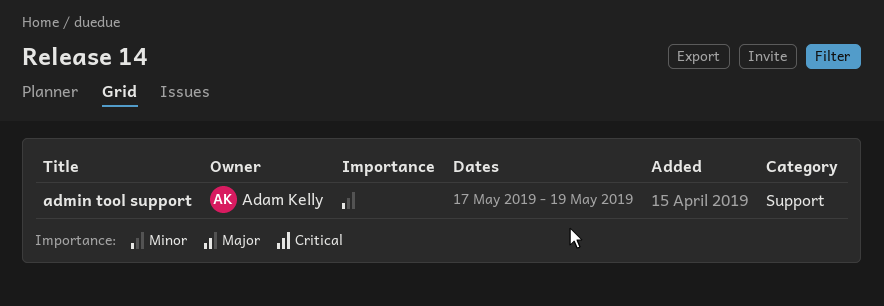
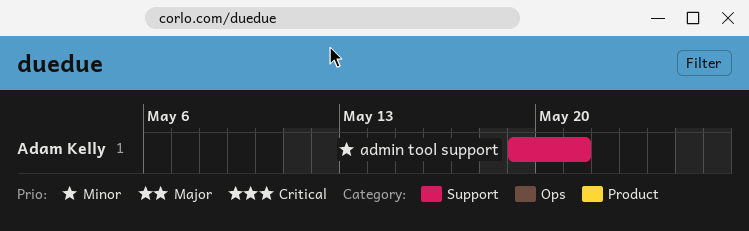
admin tool support, start: May 17 -> May 19
admin tool support, due: May 19 -> May 21

